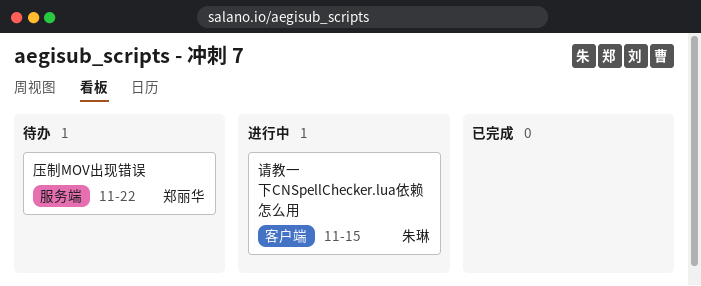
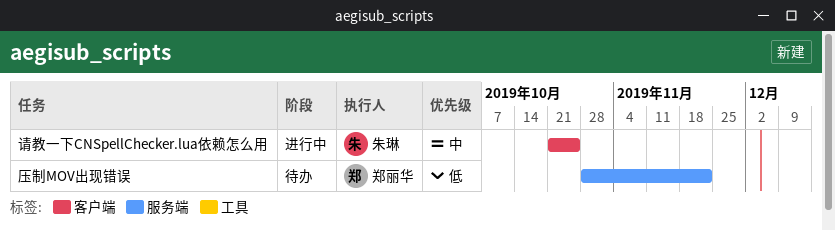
请教一下CNSpellChecker.lua依赖怎么用, due: Nov 15 -> Oct 25

